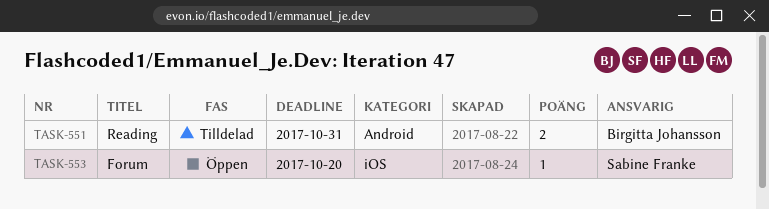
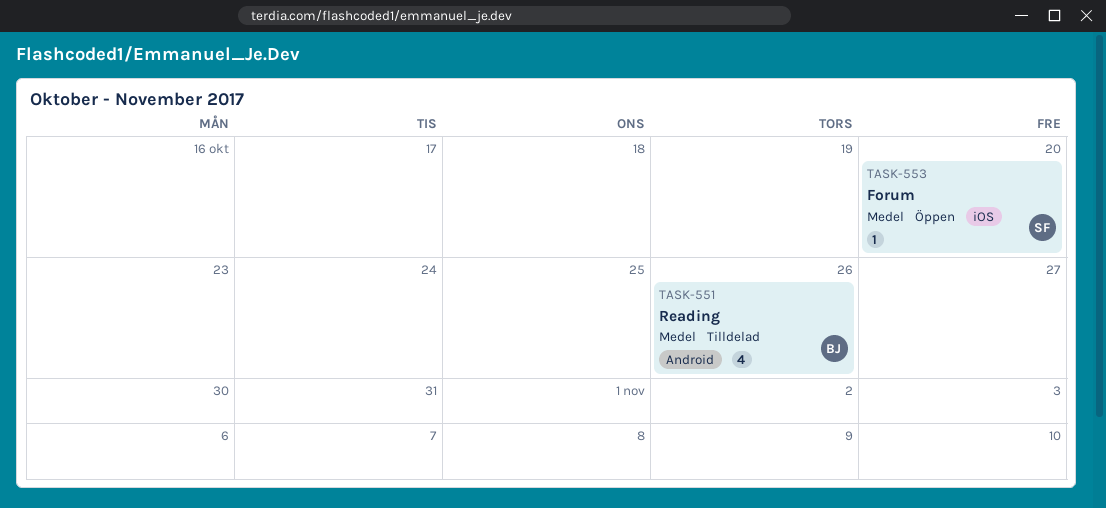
TASK-551, estimate: 2 -> 4
TASK-551, due: Oct 31 -> Oct 26

